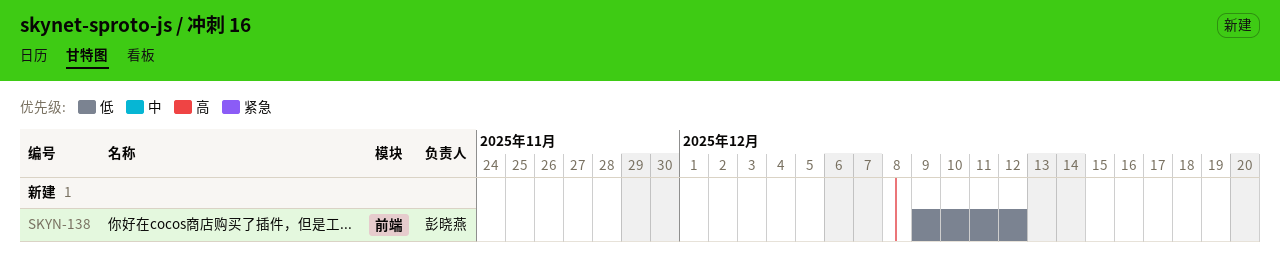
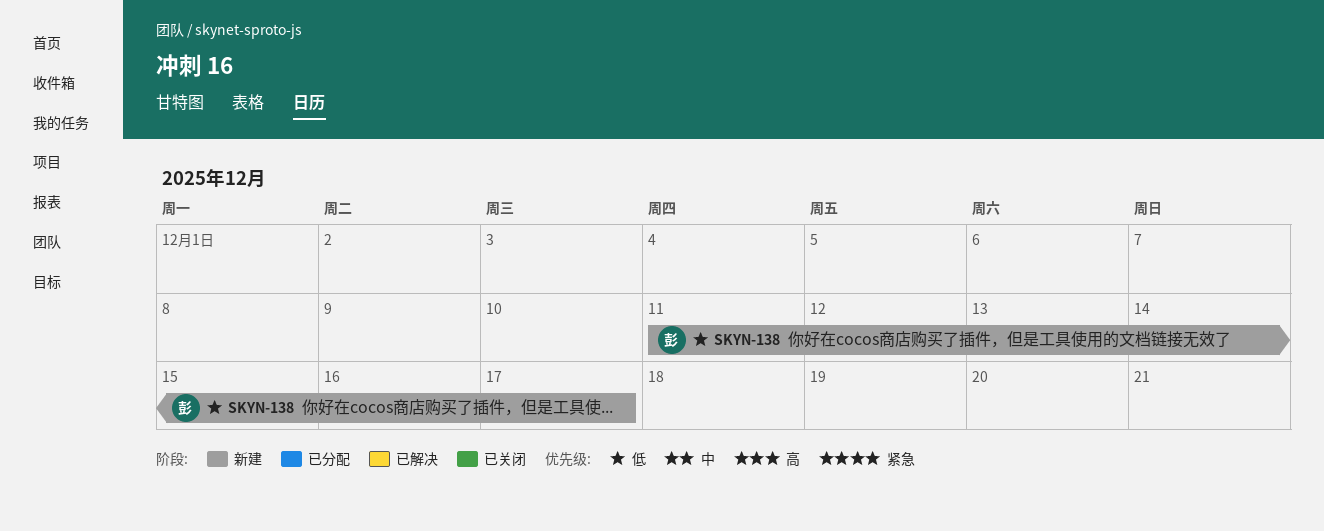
SKYN-138, start: Dec 9 -> Dec 11
SKYN-138, due: Dec 12 -> Dec 17

